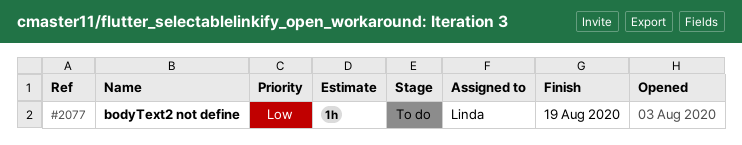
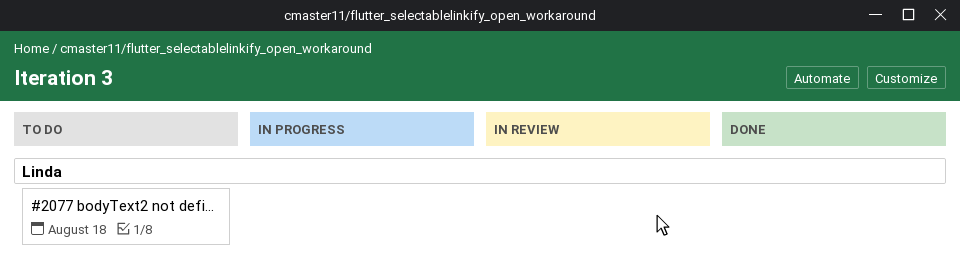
#2077, due: Aug 19 -> Aug 18

